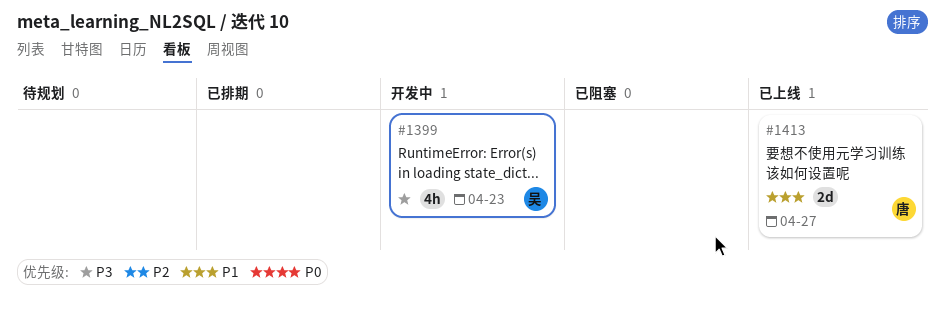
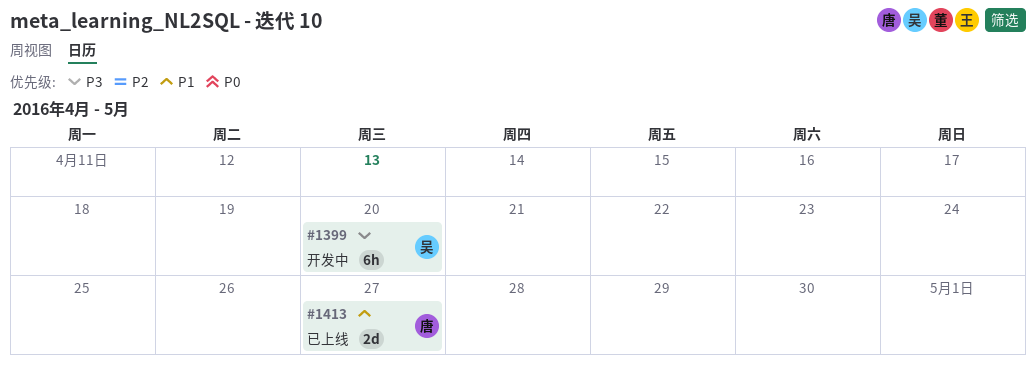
#1399, estimate: 4h -> 6h
#1399, due: Apr 23 -> Apr 20

